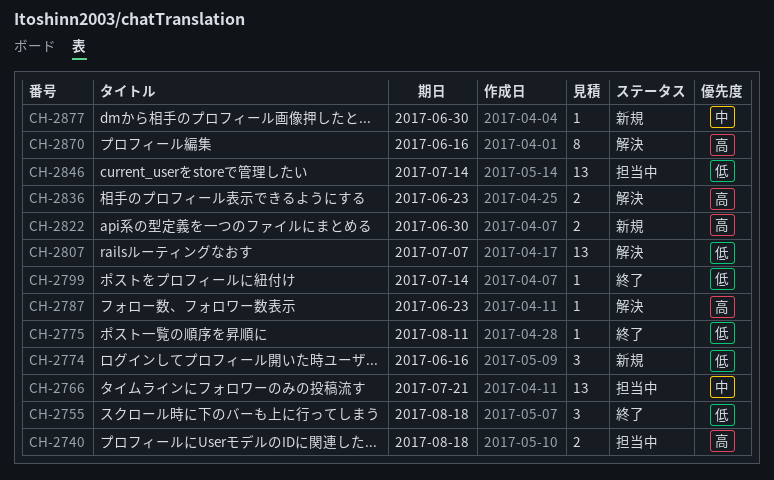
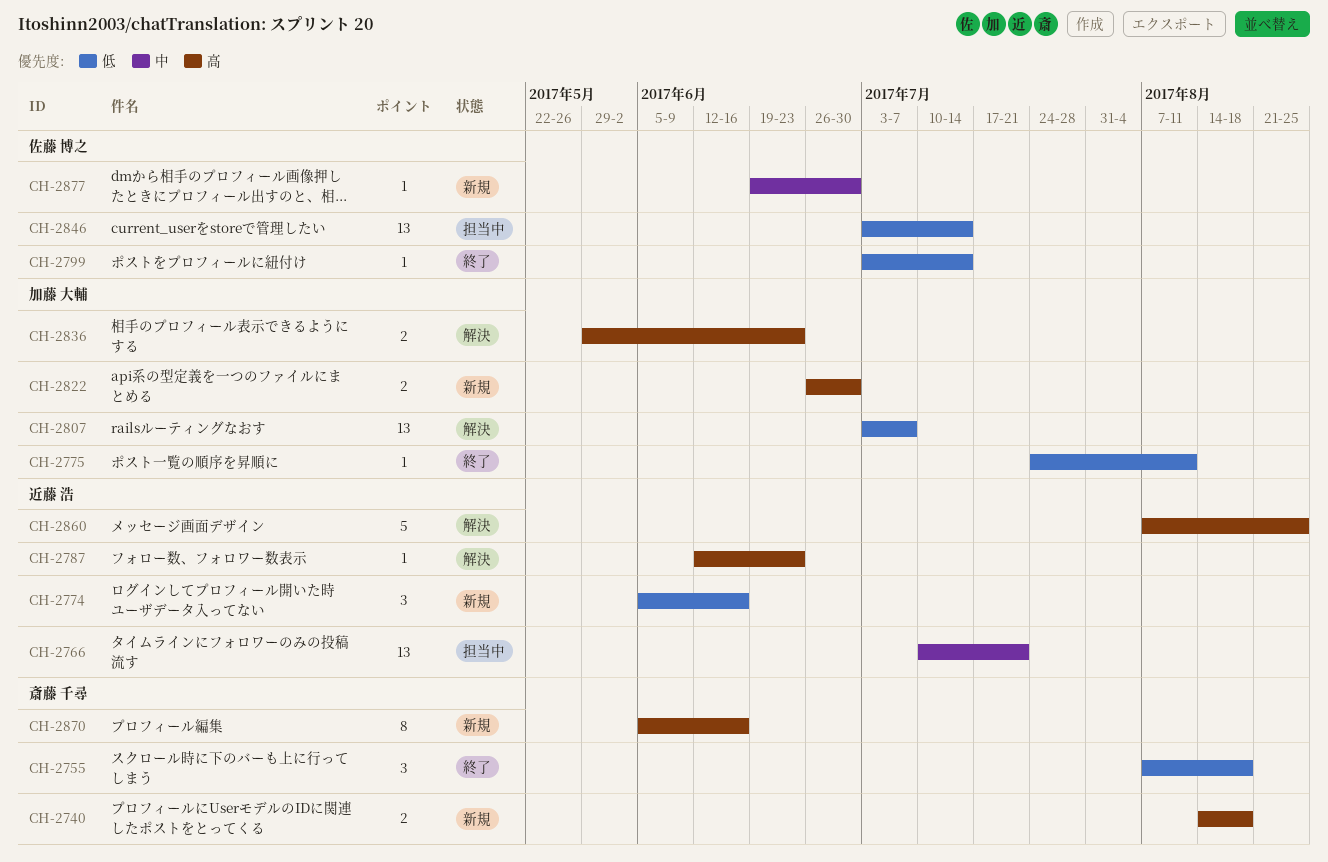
CH-2740, status: 担当中 -> 新規
CH-2860: none -> present
CH-2870, status: 解決 -> 新規

